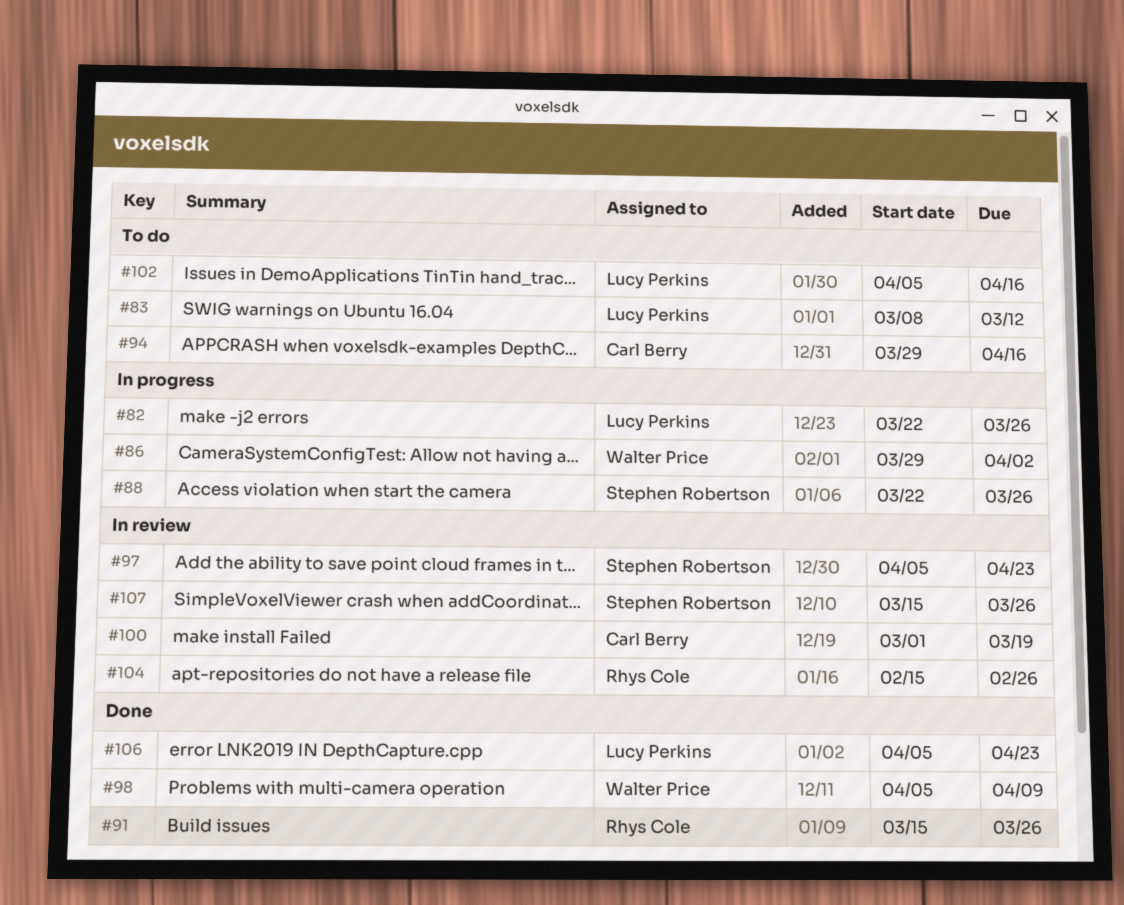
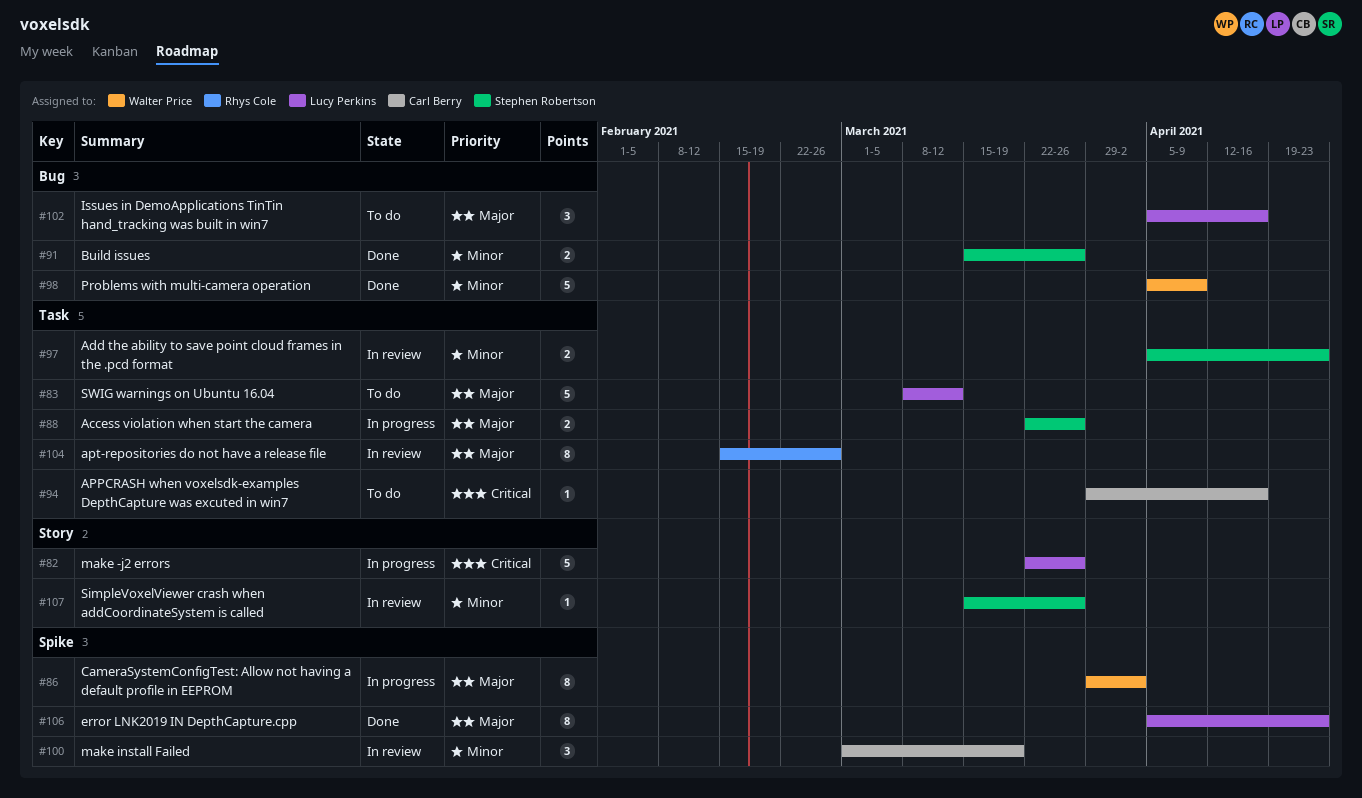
#91, owner: Rhys Cole -> Stephen Robertson

